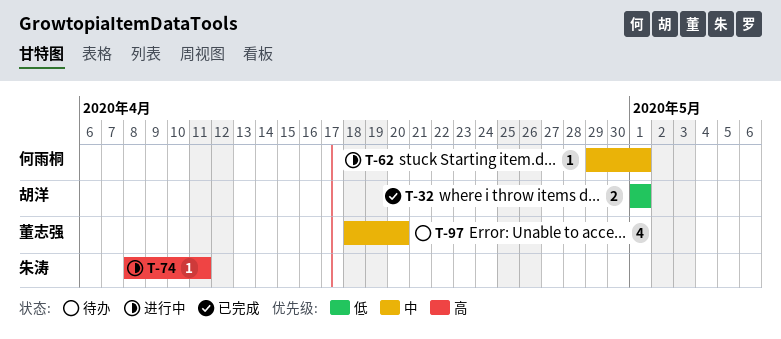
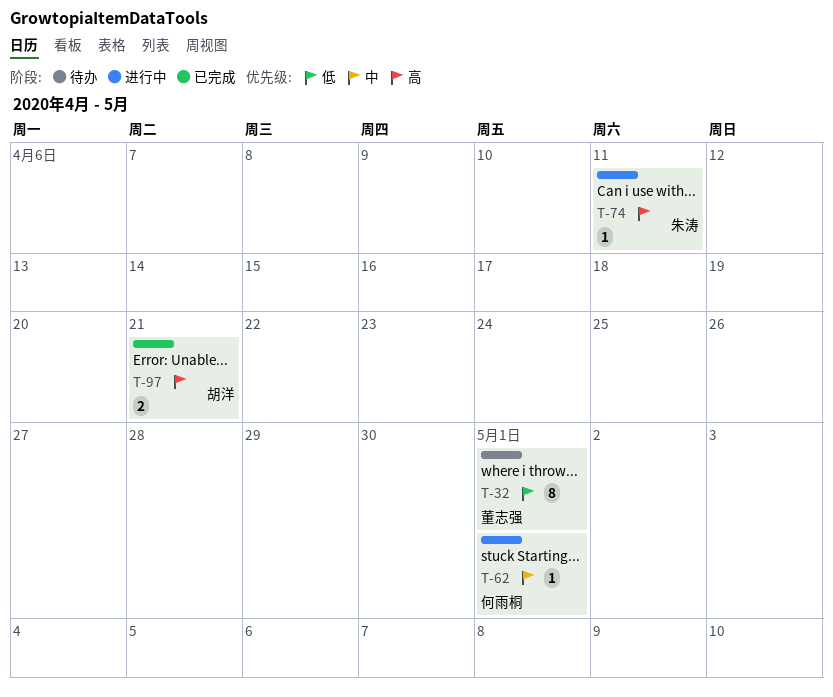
T-32, status: 已完成 -> 待办
T-32, owner: 胡洋 -> 董志强
T-32, estimate: 2 -> 8
T-97, status: 待办 -> 已完成
T-97, owner: 董志强 -> 胡洋
T-97, priority: 中 -> 高
T-97, estimate: 4 -> 2
T-97, due: Apr 20 -> Apr 21

